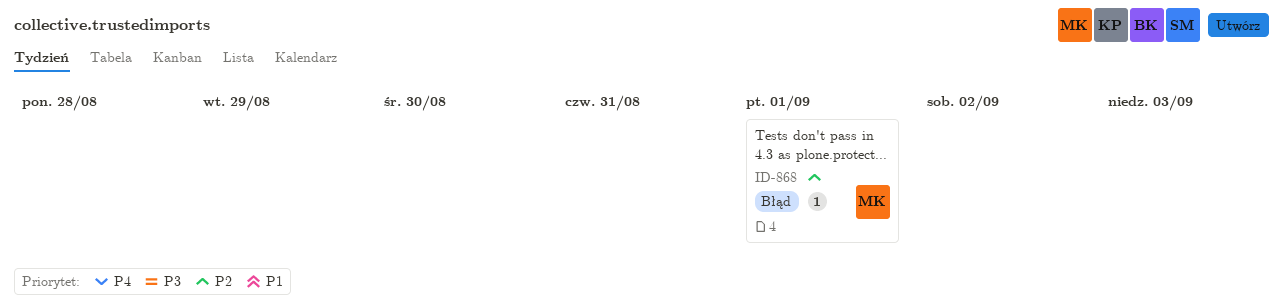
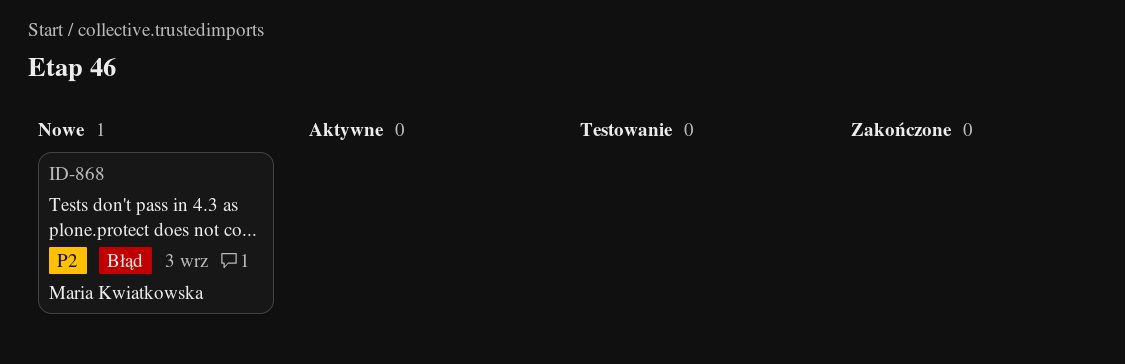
ID-868, due: Sep 1 -> Sep 3

